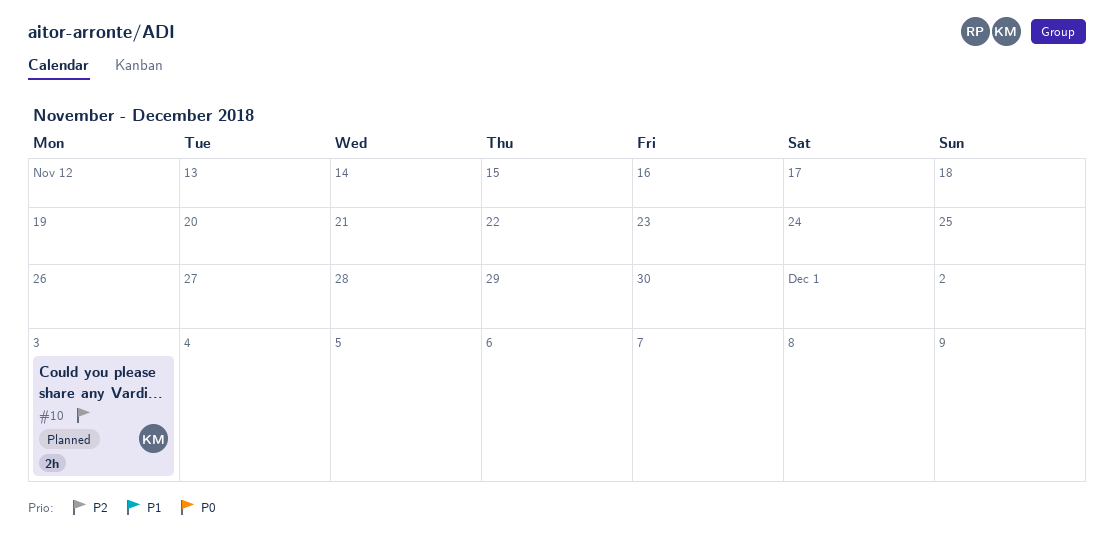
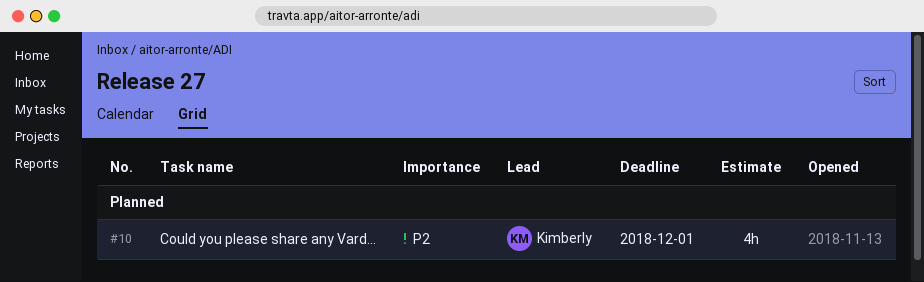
#10, estimate: 2h -> 4h
#10, due: Dec 3 -> Dec 1

